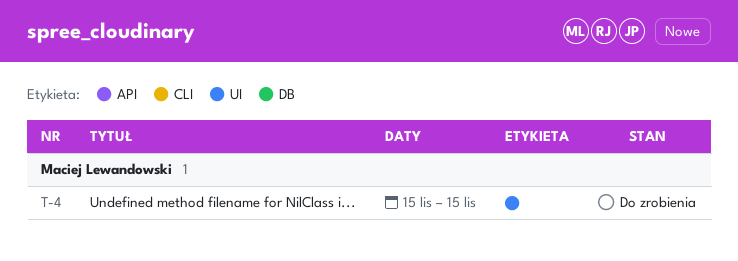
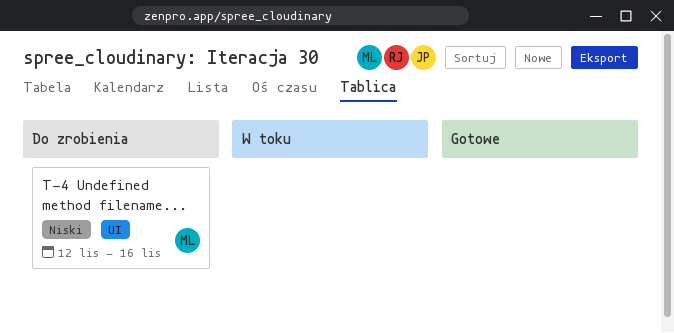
T-4, start: Nov 15 -> Nov 12
T-4, due: Nov 15 -> Nov 16

